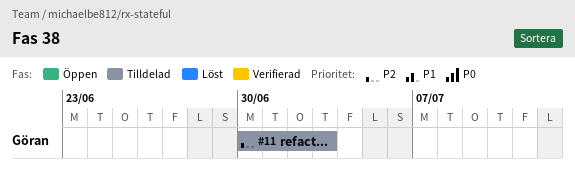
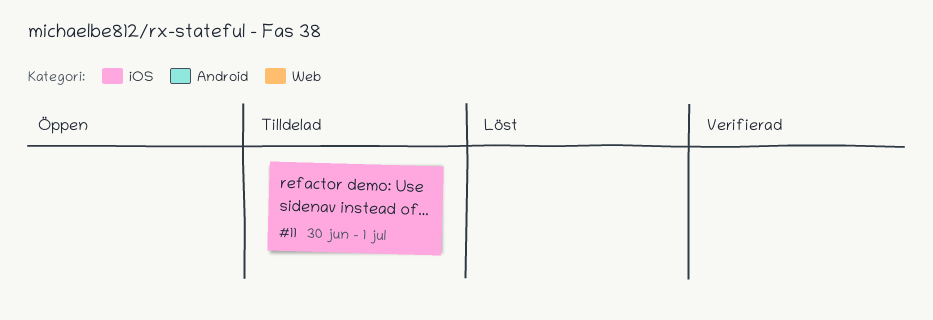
#11, due: Jul 3 -> Jul 1

